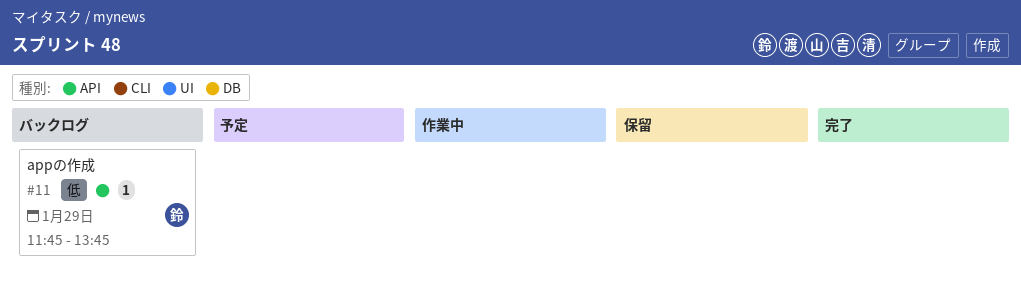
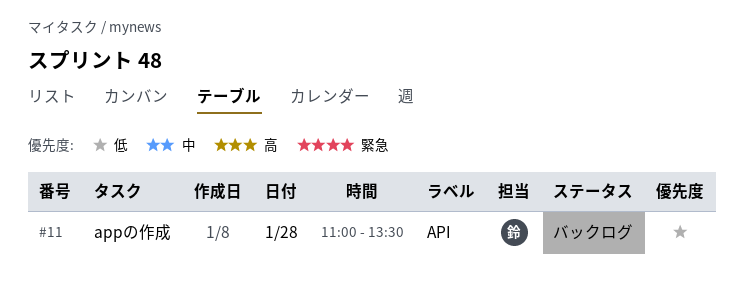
#11, day: Jan 29 -> Jan 28
#11, begins: 11:45 -> 11:00
#11, ends: 13:45 -> 13:30

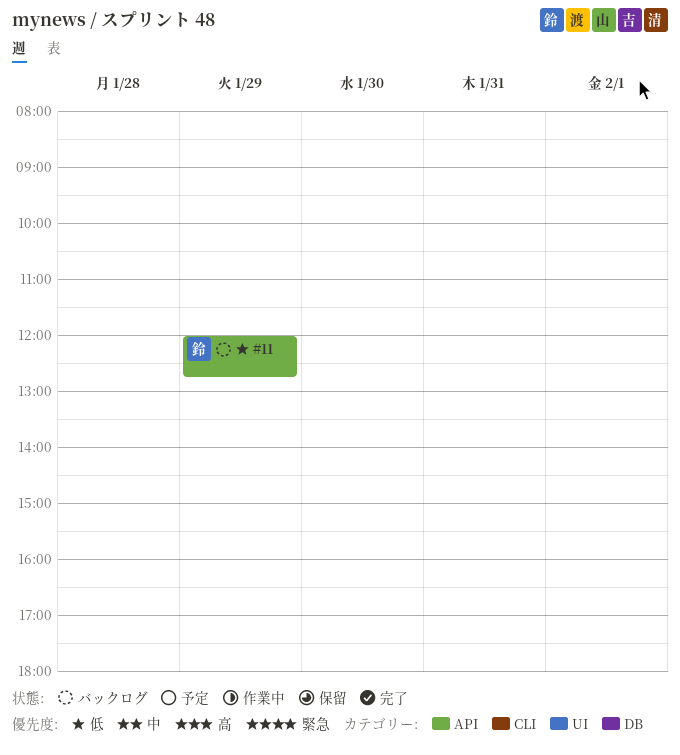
#11, day: Jan 28 -> Jan 29
#11, begins: 11:00 -> 12:00
#11, ends: 13:30 -> 12:45

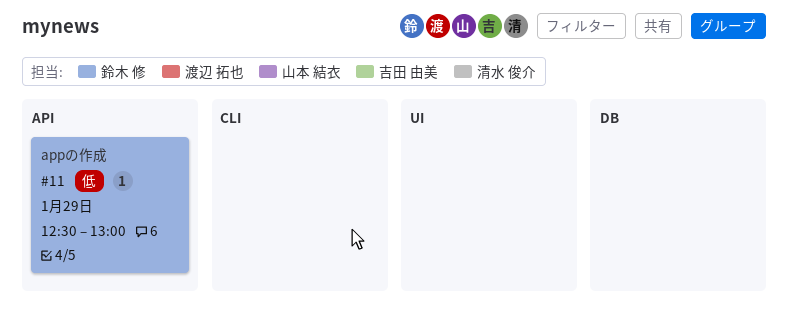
#11, begins: 12:00 -> 12:30
#11, ends: 12:45 -> 13:00

